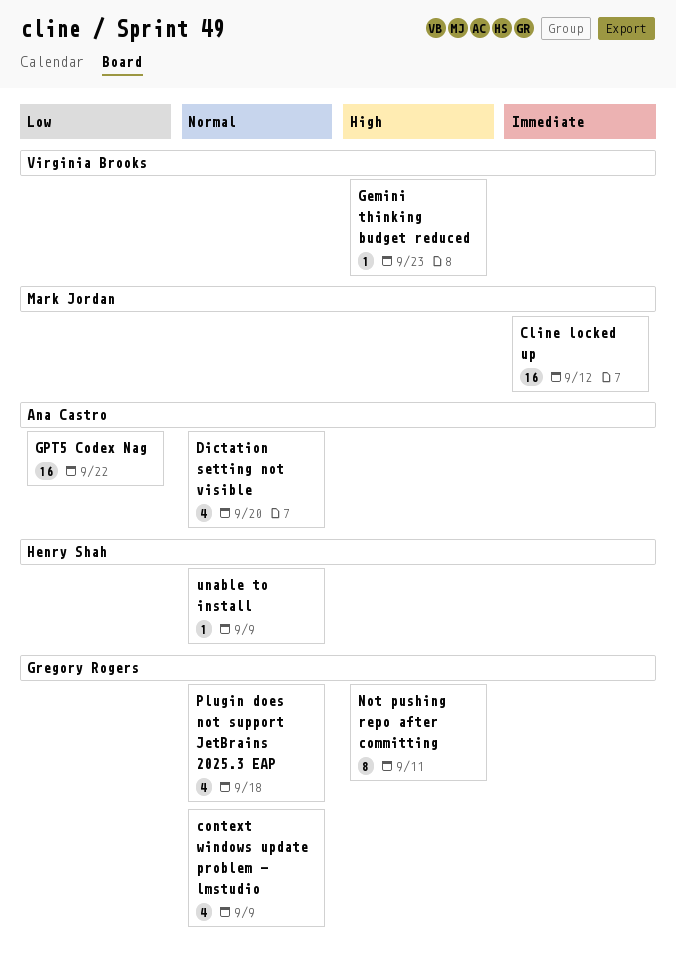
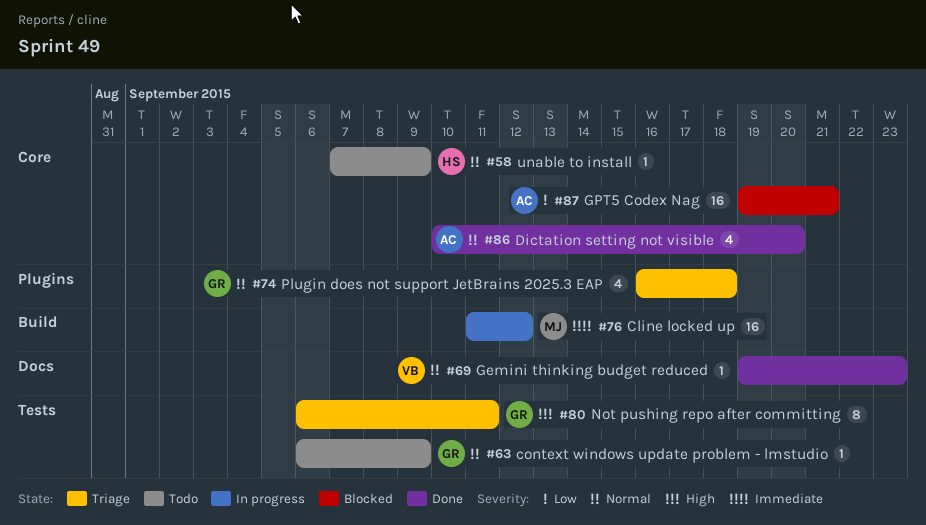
context windows update problem - lmstudio, estimate: 4 -> 1
Gemini thinking budget reduced, priority: High -> Normal
GPT5 Codex Nag, due: Sep 22 -> Sep 21

